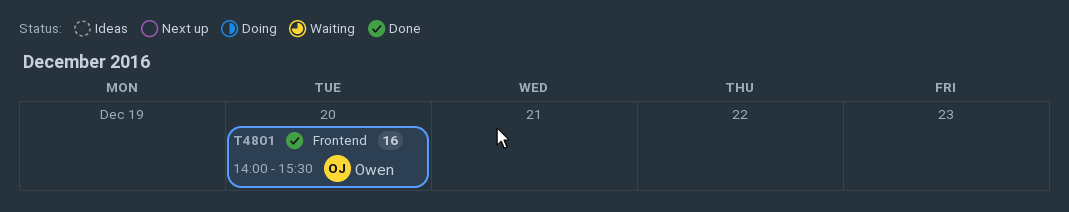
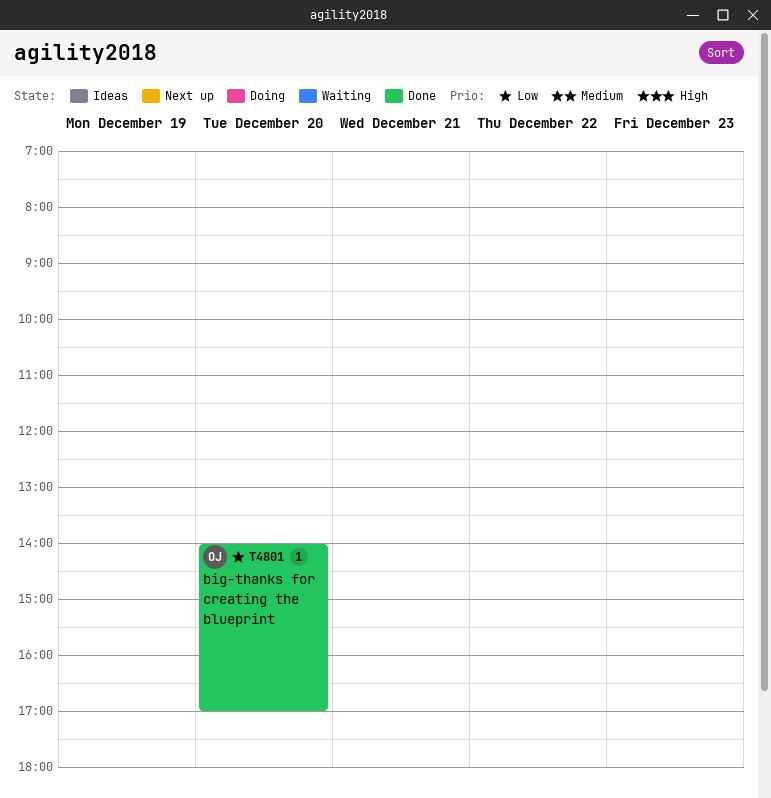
T4801, estimate: 16 -> 1
T4801, ends: 15:30 -> 17:00

